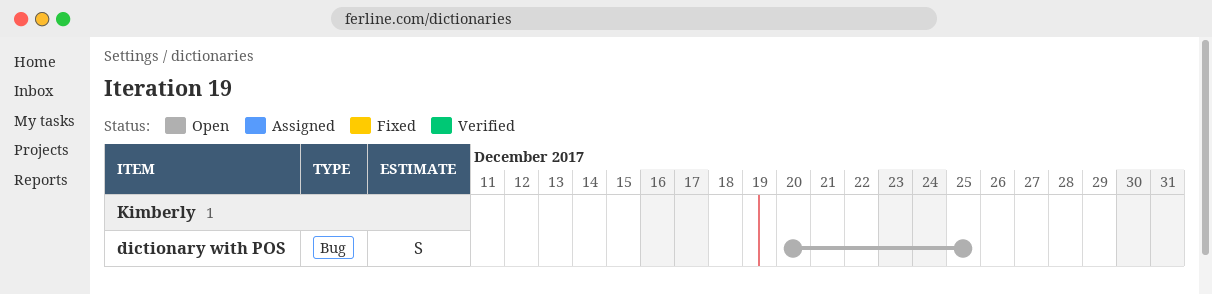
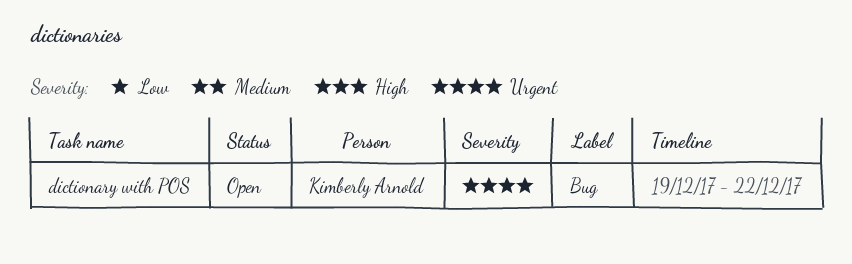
dictionary with POS, start: Dec 20 -> Dec 19
dictionary with POS, due: Dec 25 -> Dec 22

